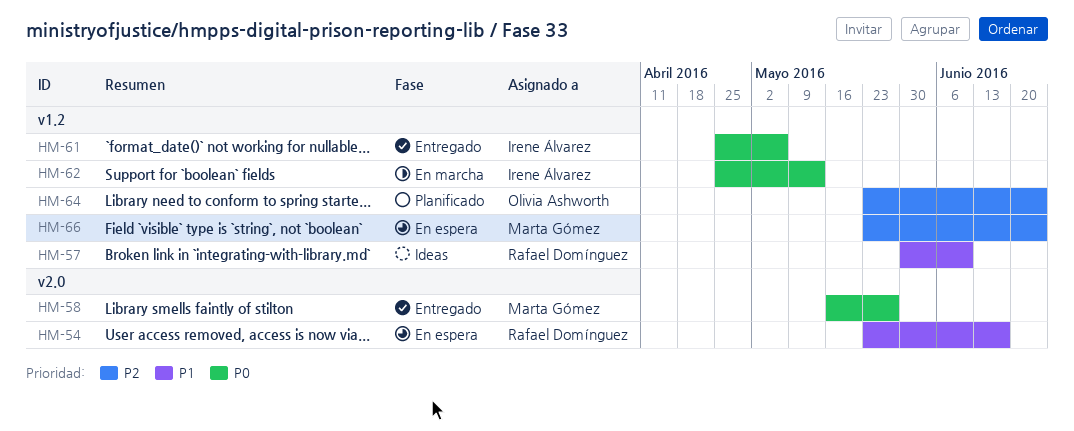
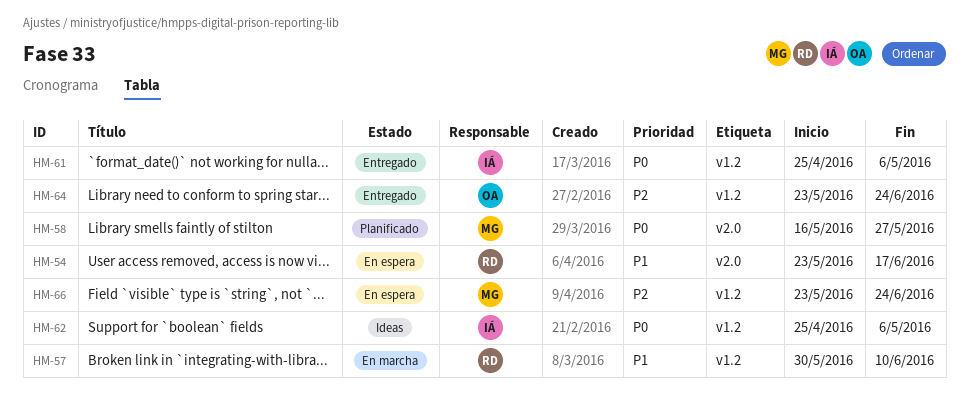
HM-57, status: Ideas -> En marcha
HM-58, status: Entregado -> Planificado
HM-62, status: En marcha -> Ideas
HM-62, due: May 13 -> May 6
HM-64, status: Planificado -> Entregado

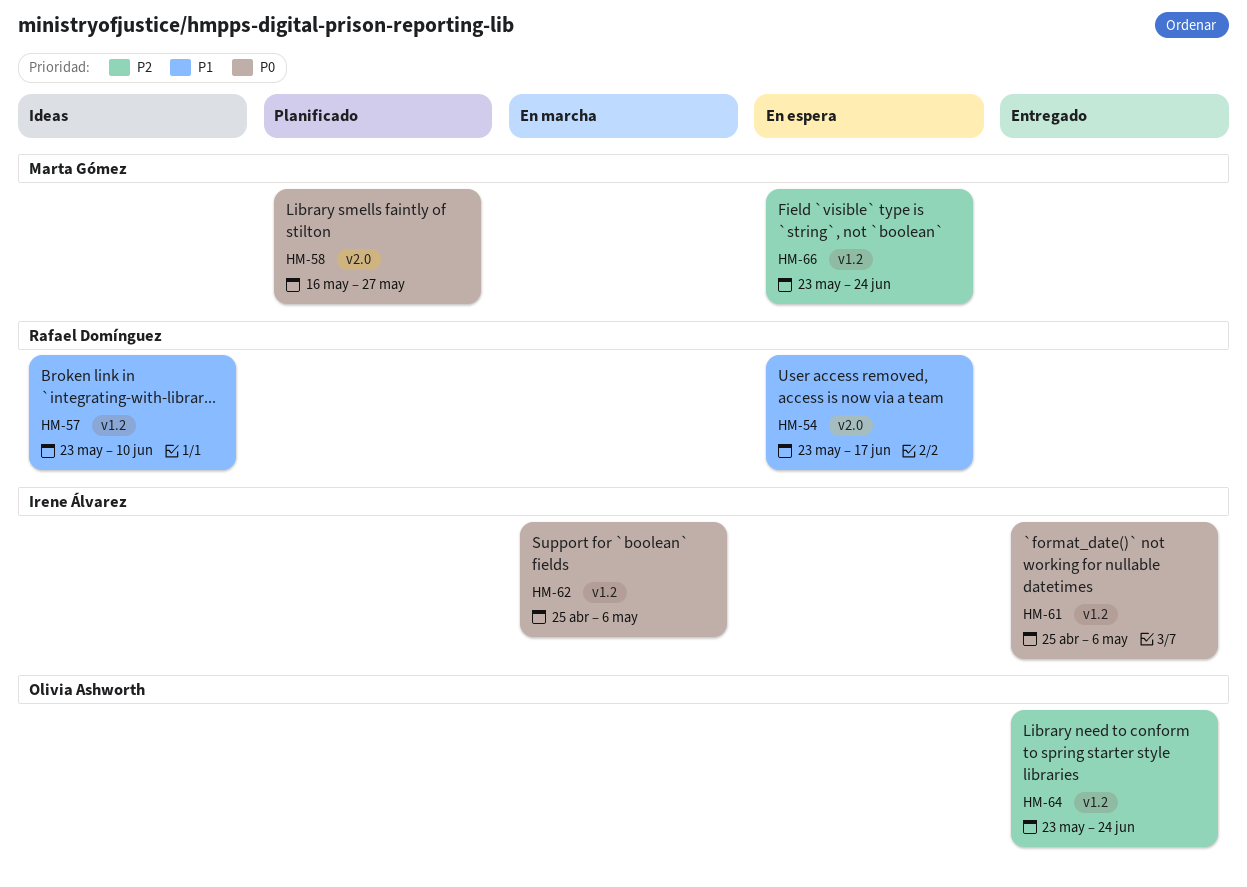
HM-57, status: En marcha -> Ideas
HM-57, start: May 30 -> May 23
HM-62, status: Ideas -> En marcha

